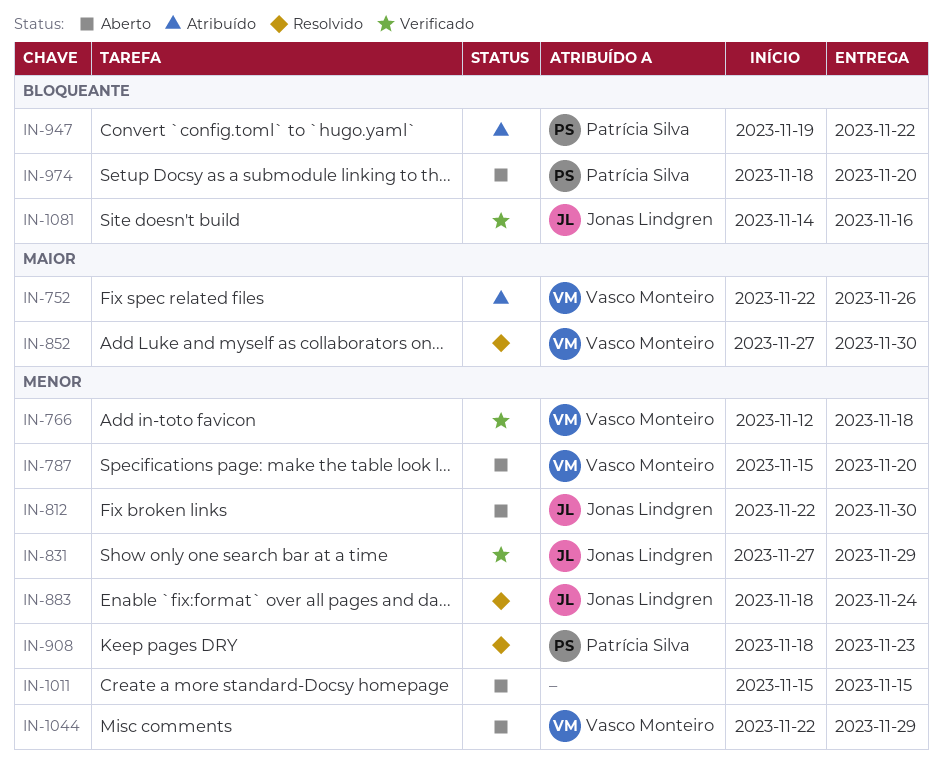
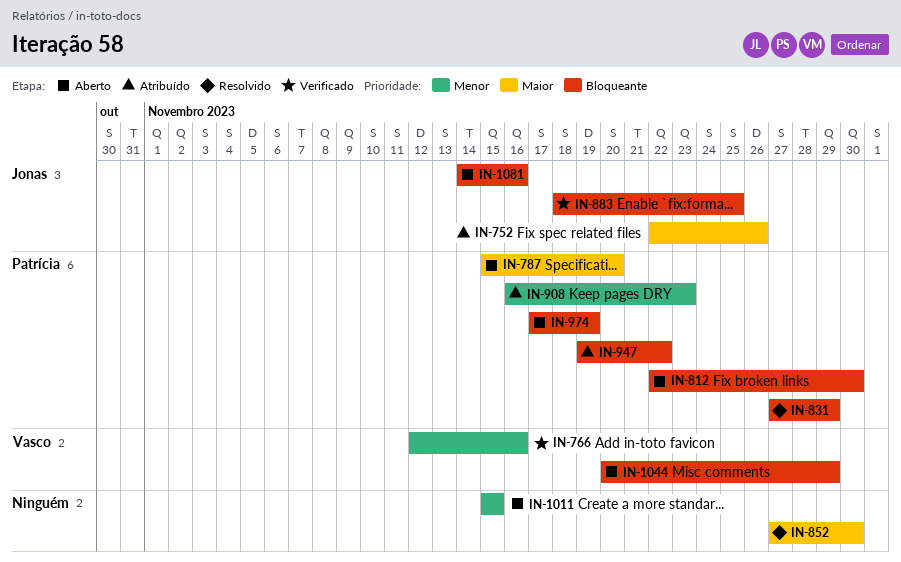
IN-752, owner: Vasco Monteiro -> Jonas Lindgren
IN-766, due: Nov 18 -> Nov 16
IN-787, owner: Vasco Monteiro -> Patrícia Silva
IN-787, priority: Menor -> Maior
IN-812, owner: Jonas Lindgren -> Patrícia Silva
IN-812, priority: Menor -> Bloqueante
IN-831, status: Verificado -> Resolvido
IN-831, owner: Jonas Lindgren -> Patrícia Silva
IN-831, priority: Menor -> Bloqueante
IN-852, owner: Vasco Monteiro -> none
IN-883, status: Resolvido -> Verificado
IN-883, priority: Menor -> Bloqueante
IN-883, due: Nov 24 -> Nov 25
IN-908, status: Resolvido -> Atribuído
IN-908, start: Nov 18 -> Nov 16
IN-974, start: Nov 18 -> Nov 17
IN-974, due: Nov 20 -> Nov 19
IN-1044, priority: Menor -> Bloqueante
IN-1044, start: Nov 22 -> Nov 20
IN-1081, status: Verificado -> Aberto

